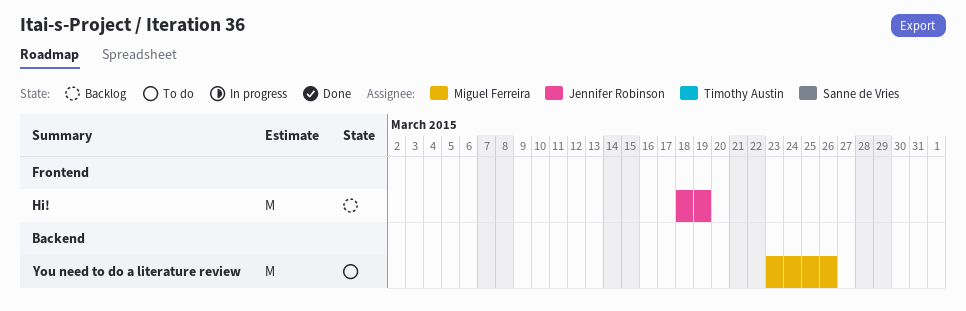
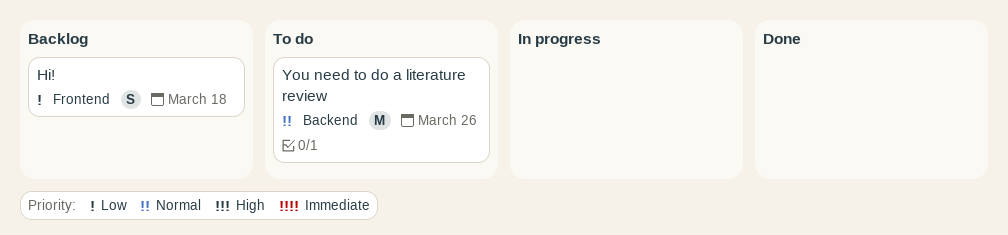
Hi!, estimate: M -> S
Hi!, due: Mar 19 -> Mar 18

